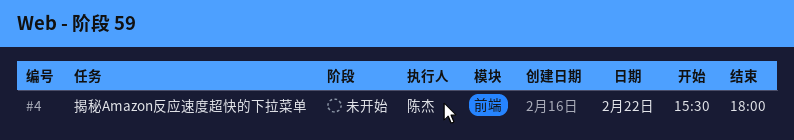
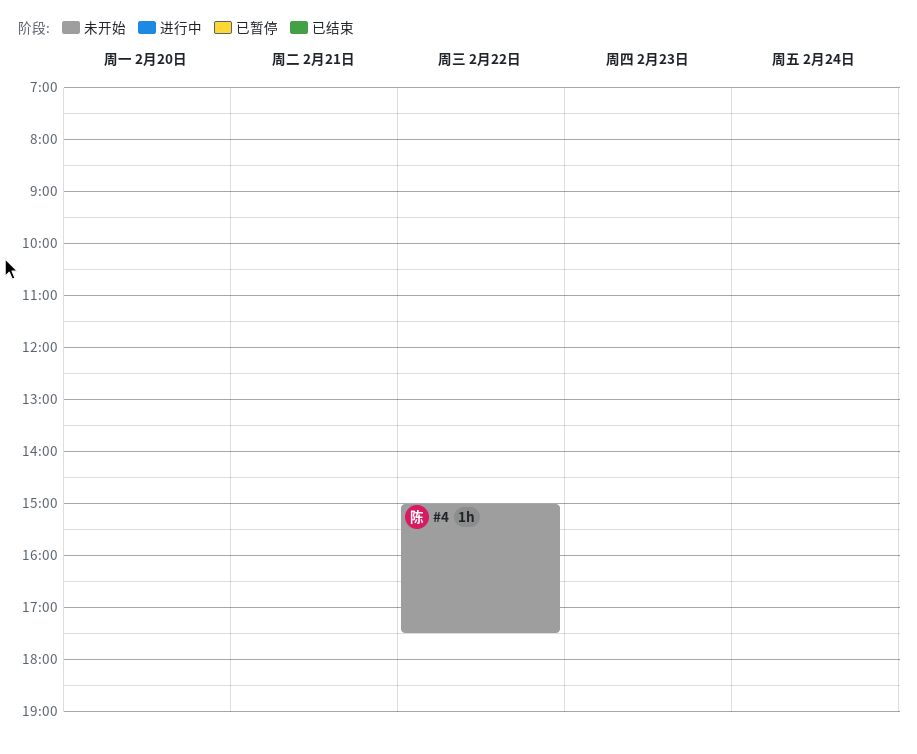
#4, begins: 15:30 -> 15:00
#4, ends: 18:00 -> 17:30

